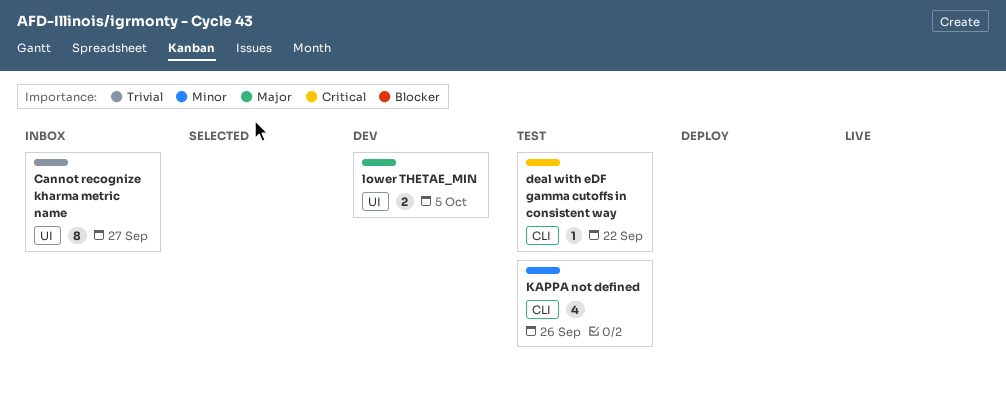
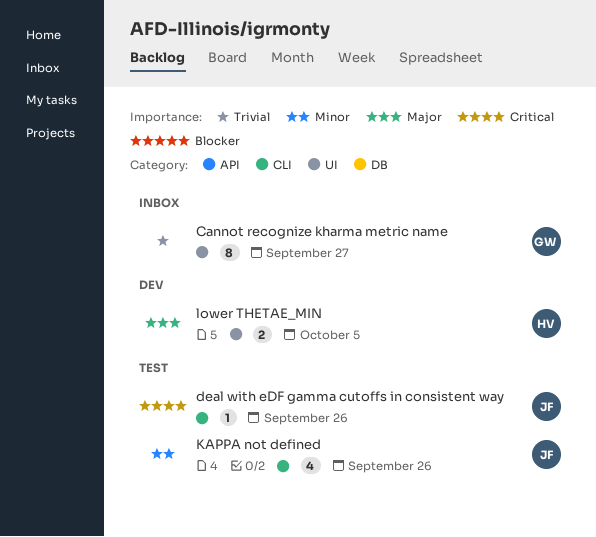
deal with eDF gamma cutoffs in consistent way, due: Sep 22 -> Sep 26

